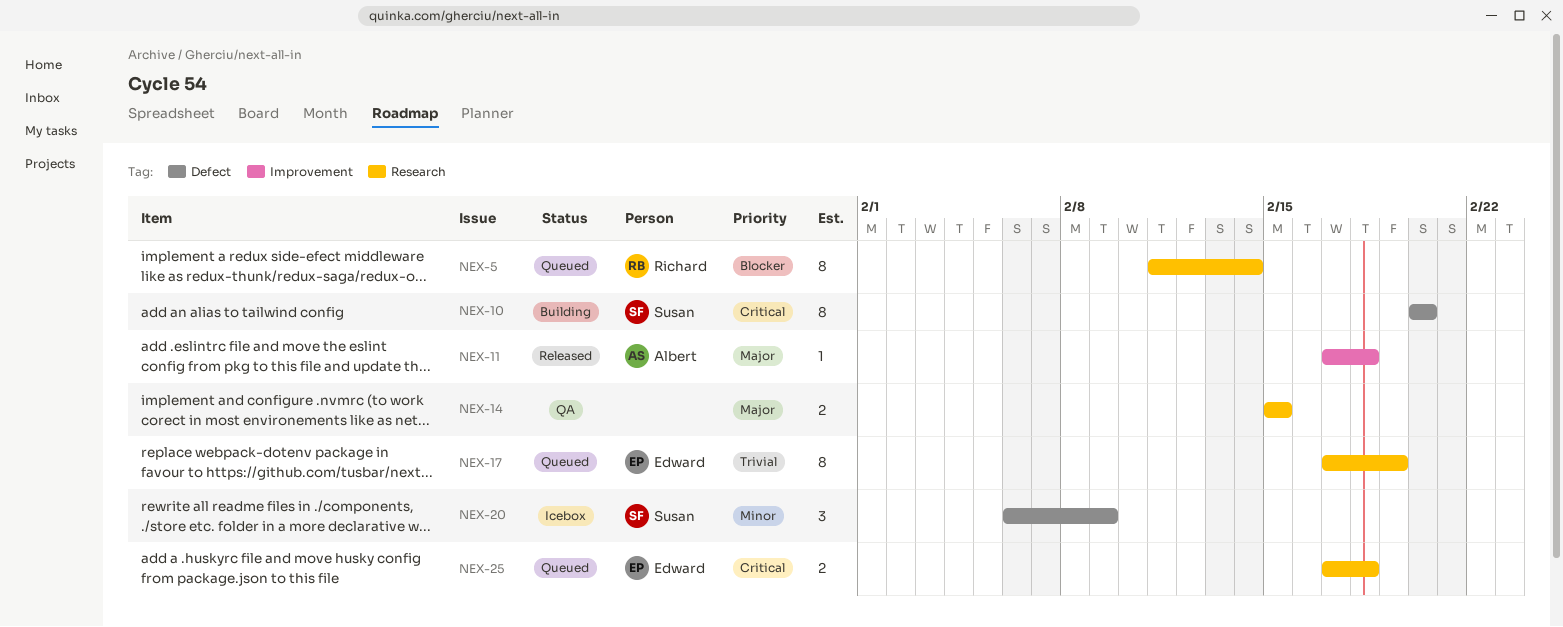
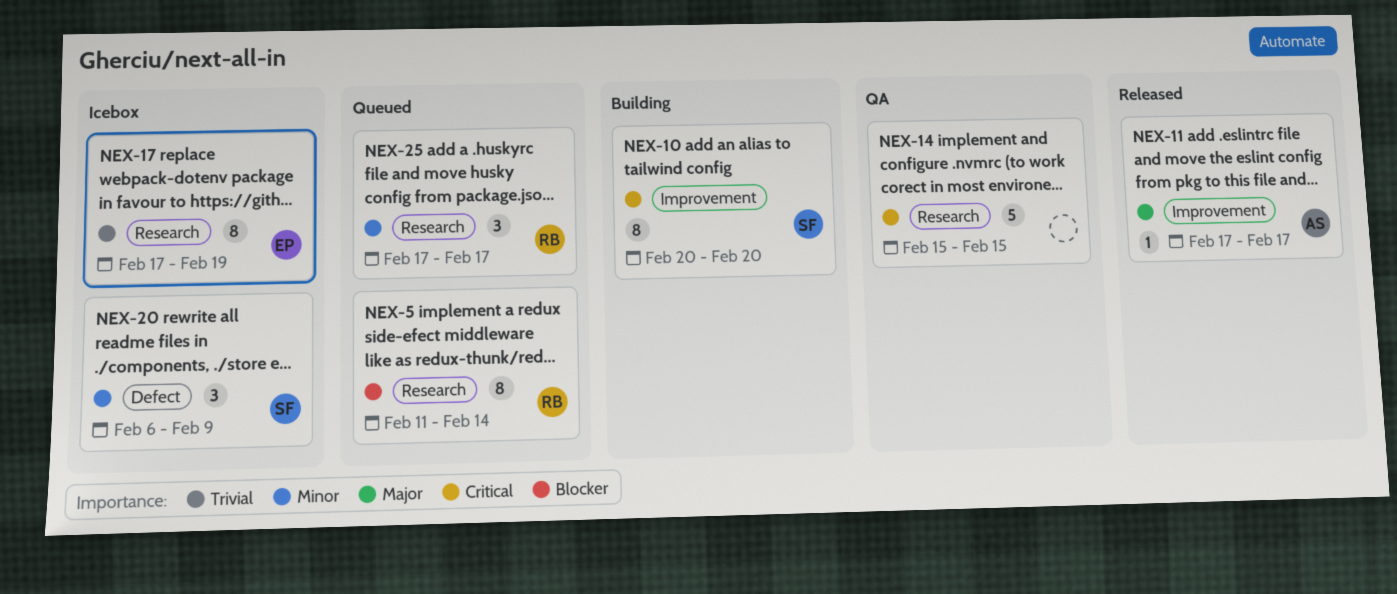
NEX-10, label: Defect -> Improvement
NEX-11, due: Feb 18 -> Feb 17
NEX-14, priority: Major -> Critical
NEX-14, estimate: 2 -> 5
NEX-17, status: Queued -> Icebox
NEX-25, owner: Edward -> Richard
NEX-25, priority: Critical -> Minor
NEX-25, estimate: 2 -> 3
NEX-25, due: Feb 18 -> Feb 17

